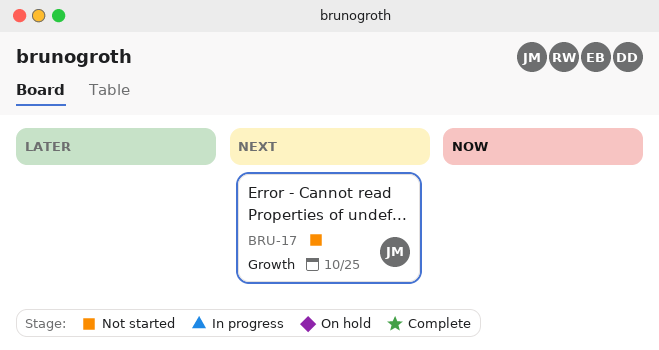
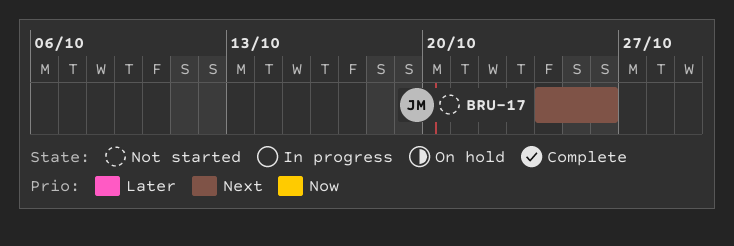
BRU-17, due: Oct 25 -> Oct 26

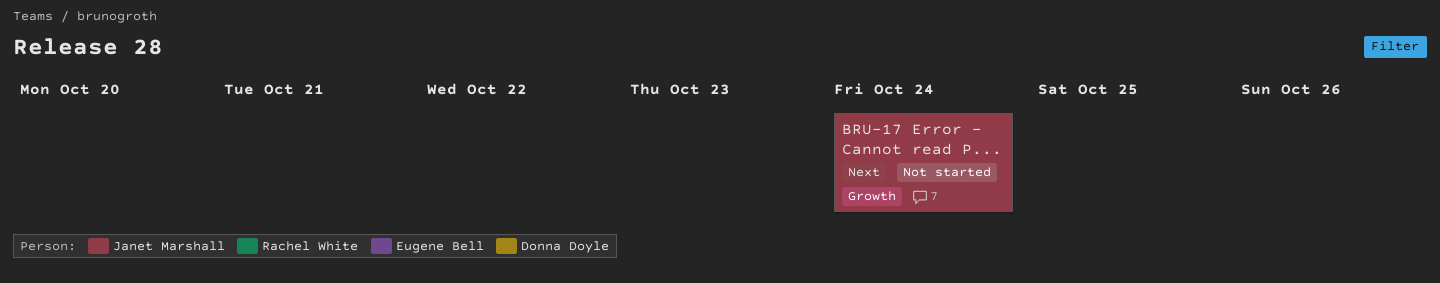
BRU-17, due: Oct 26 -> Oct 24

